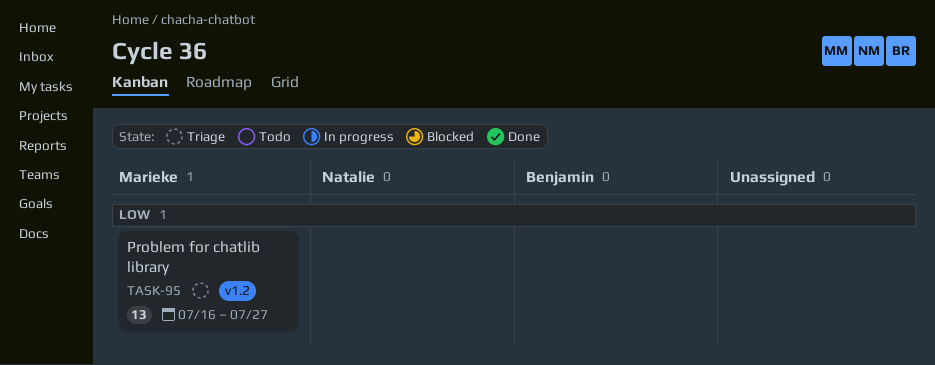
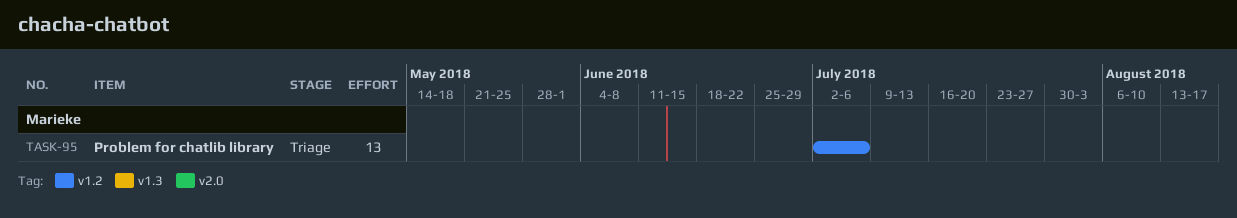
TASK-95, start: Jul 16 -> Jul 2
TASK-95, due: Jul 27 -> Jul 6

